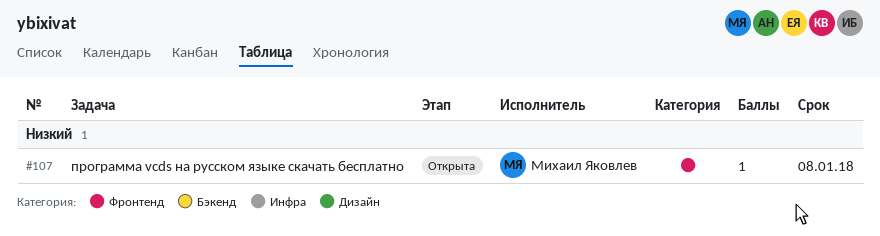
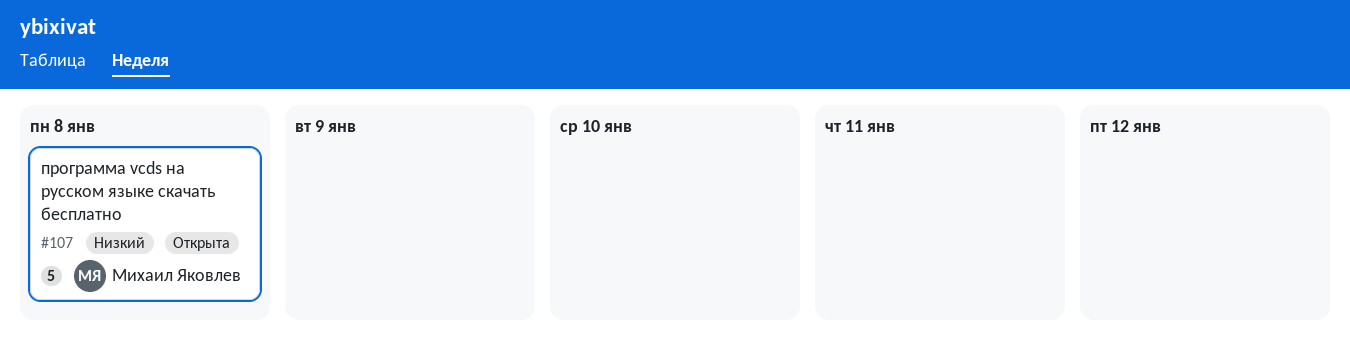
#107, estimate: 1 -> 5

